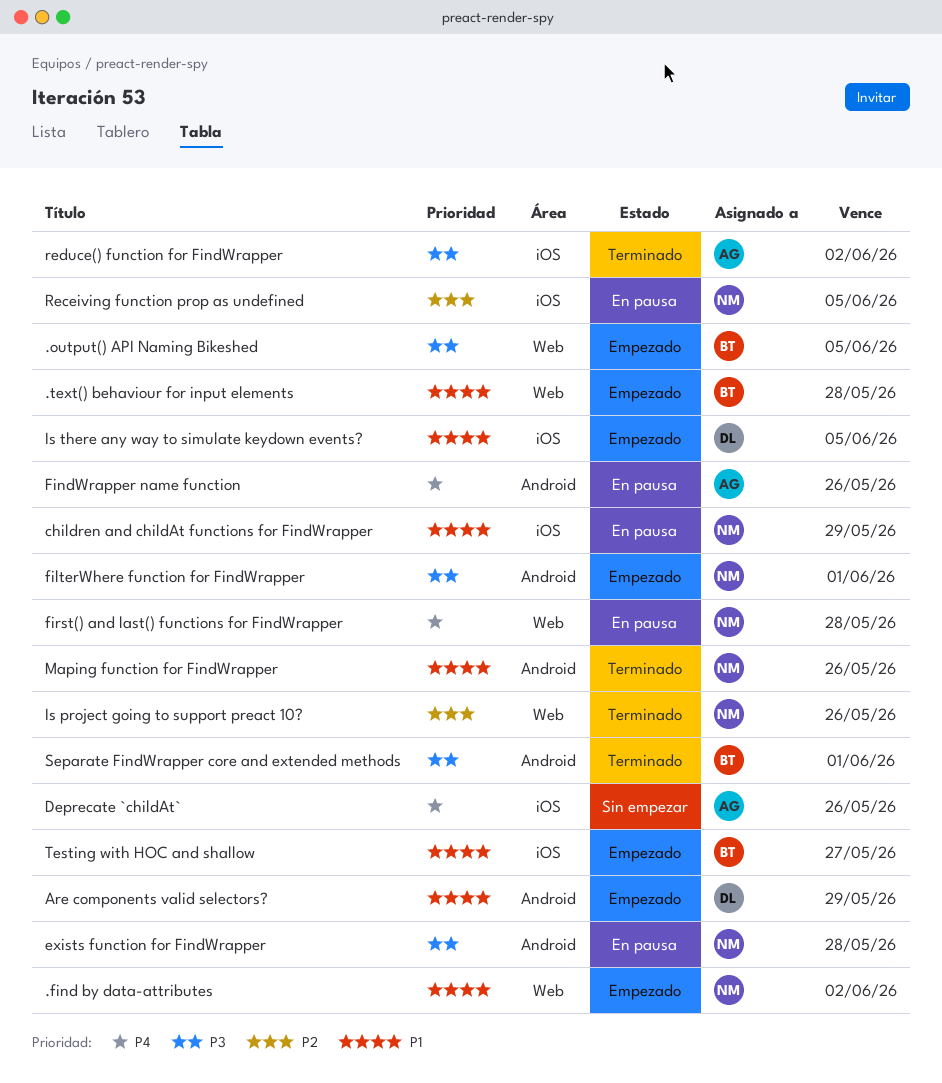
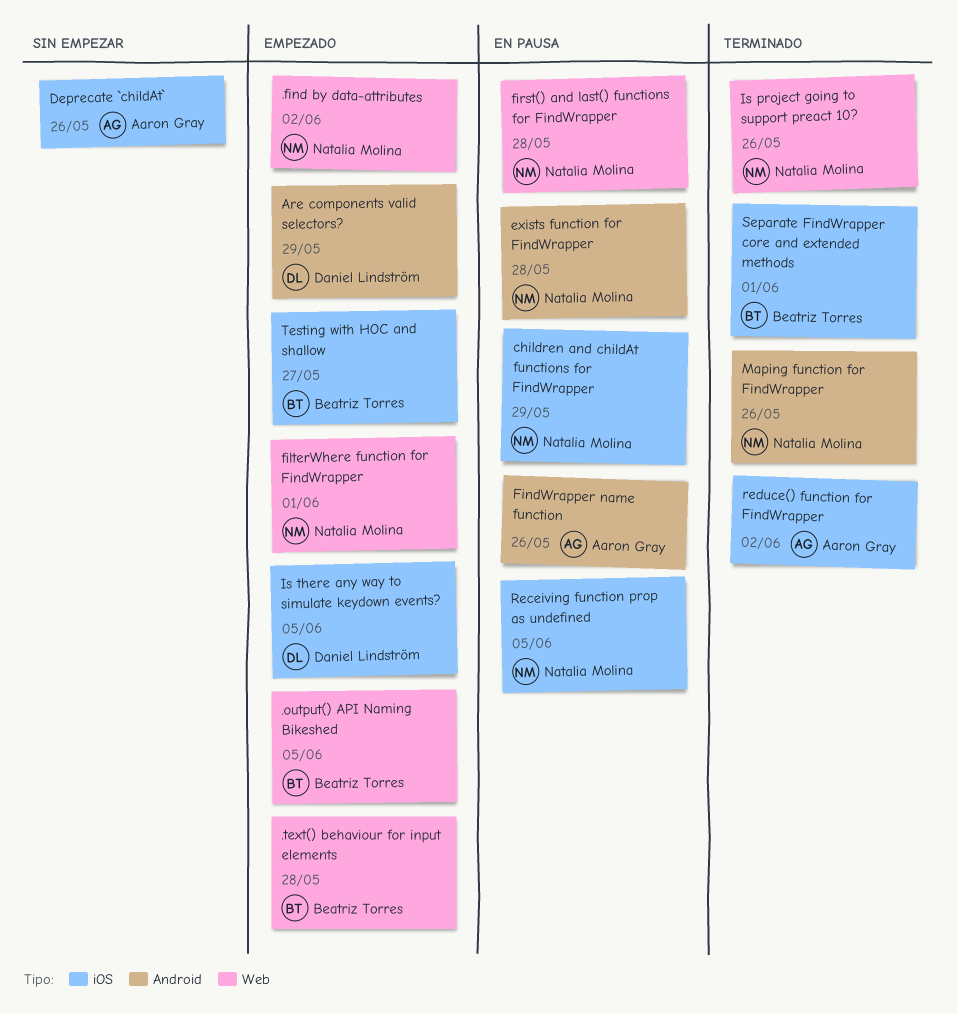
filterWhere function for FindWrapper, label: Android -> Web
Separate FindWrapper core and extended methods, label: Android -> iOS

